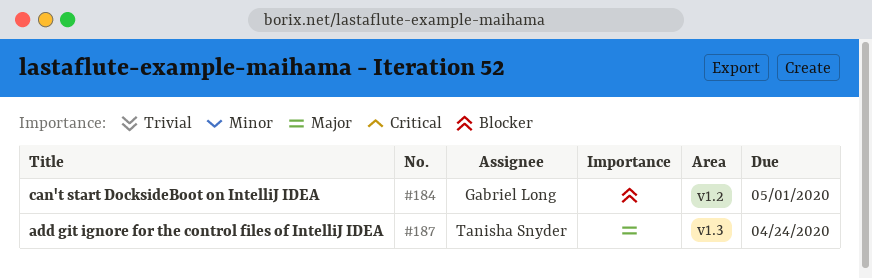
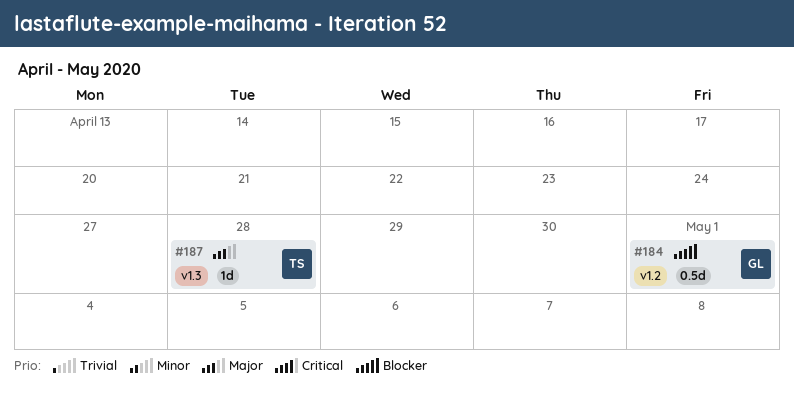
#187, due: Apr 24 -> Apr 28

